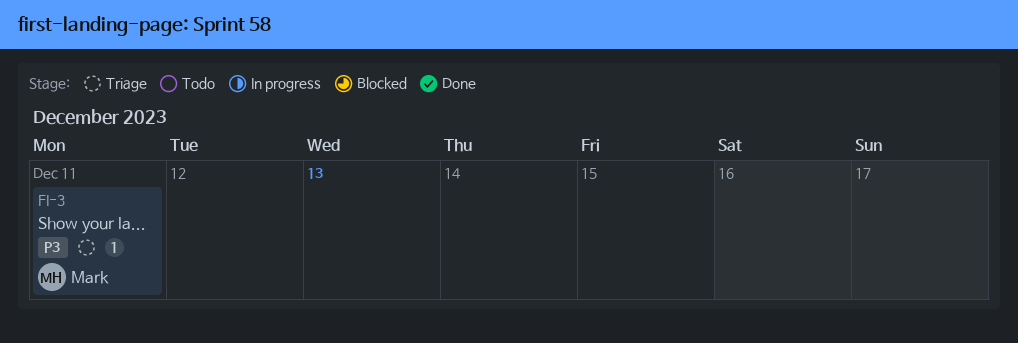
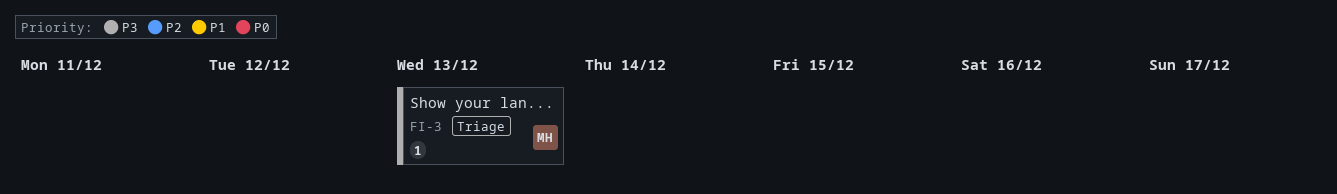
FI-3, due: Dec 11 -> Dec 13

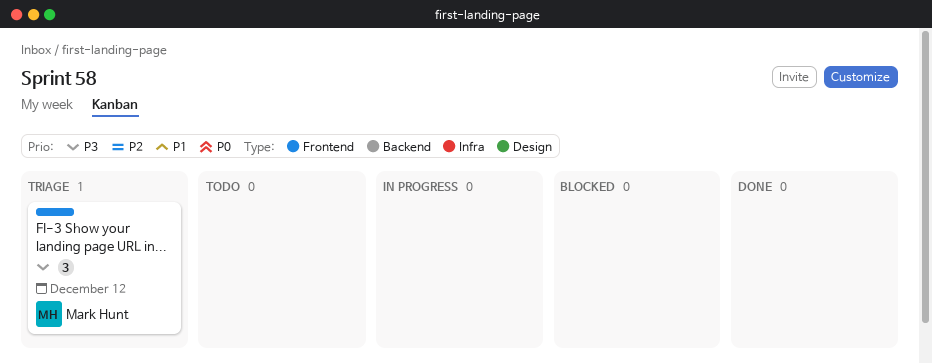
FI-3, estimate: 1 -> 3
FI-3, due: Dec 13 -> Dec 12

